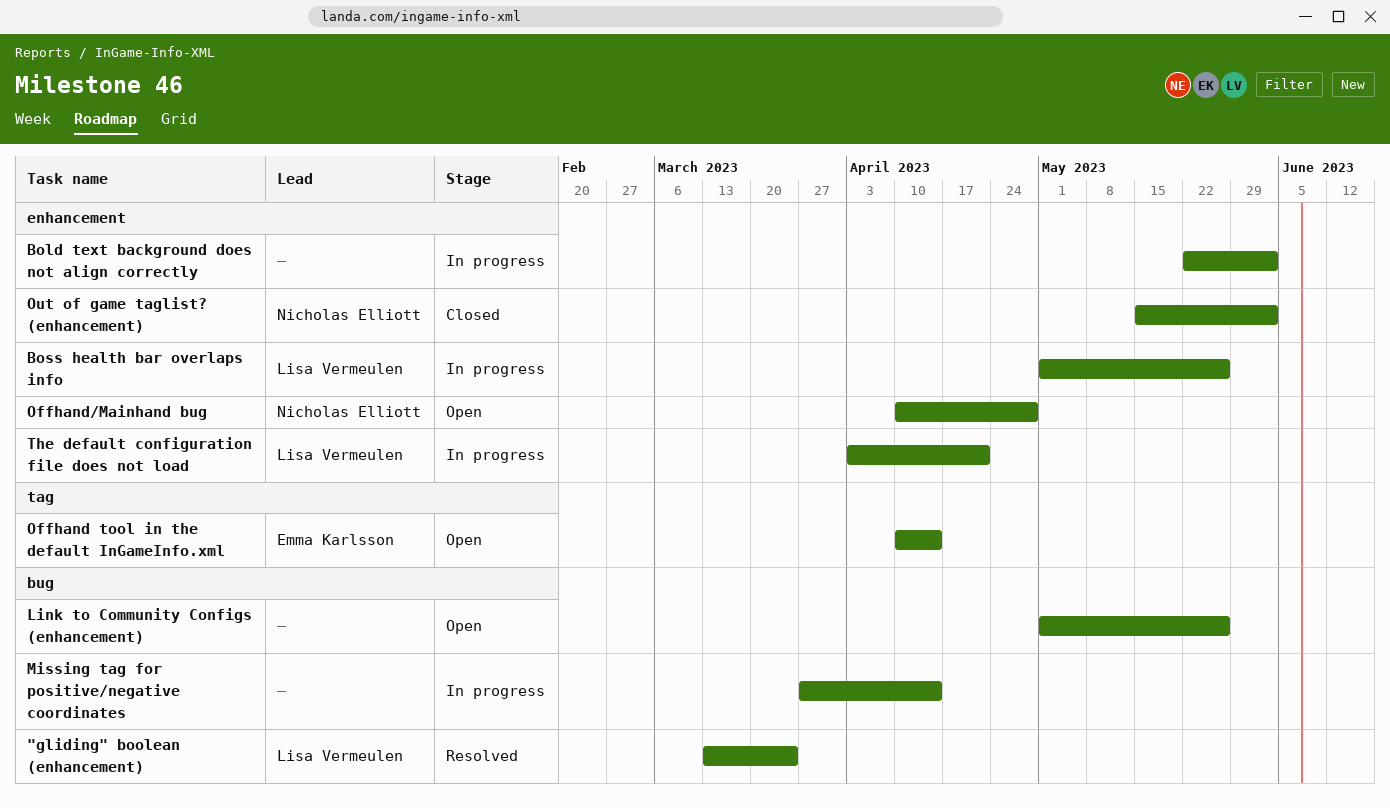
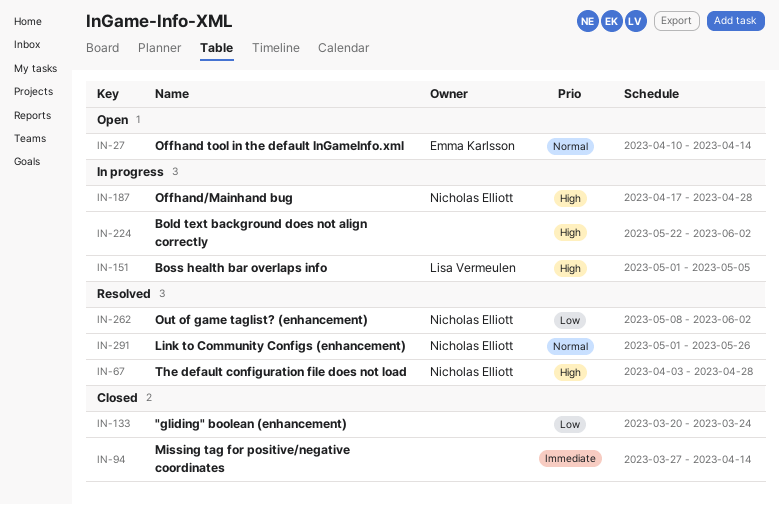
"gliding" boolean (enhancement), status: Resolved -> Closed
"gliding" boolean (enhancement), owner: Lisa Vermeulen -> none
"gliding" boolean (enhancement), start: Mar 13 -> Mar 20
Boss health bar overlaps info, due: May 26 -> May 5
Link to Community Configs (enhancement), status: Open -> Resolved
Link to Community Configs (enhancement), owner: none -> Nicholas Elliott
Missing tag for positive/negative coordinates, status: In progress -> Closed
Offhand/Mainhand bug, status: Open -> In progress
Offhand/Mainhand bug, start: Apr 10 -> Apr 17
Out of game taglist? (enhancement), status: Closed -> Resolved
Out of game taglist? (enhancement), start: May 15 -> May 8
The default configuration file does not load, status: In progress -> Resolved
The default configuration file does not load, owner: Lisa Vermeulen -> Nicholas Elliott
The default configuration file does not load, due: Apr 21 -> Apr 28

